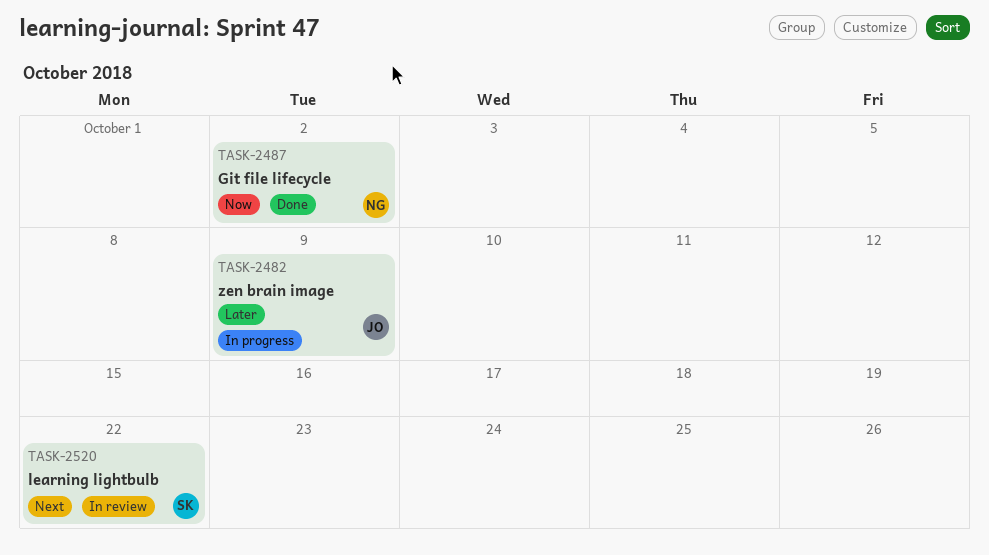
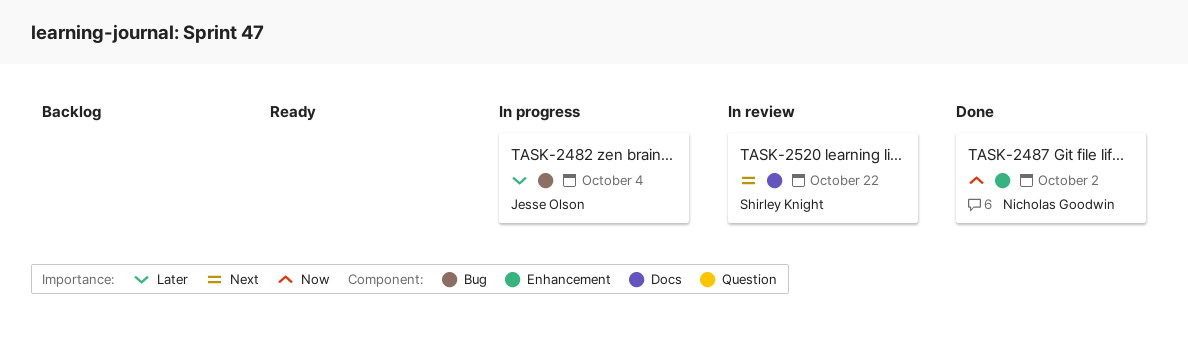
TASK-2482, due: Oct 9 -> Oct 4

